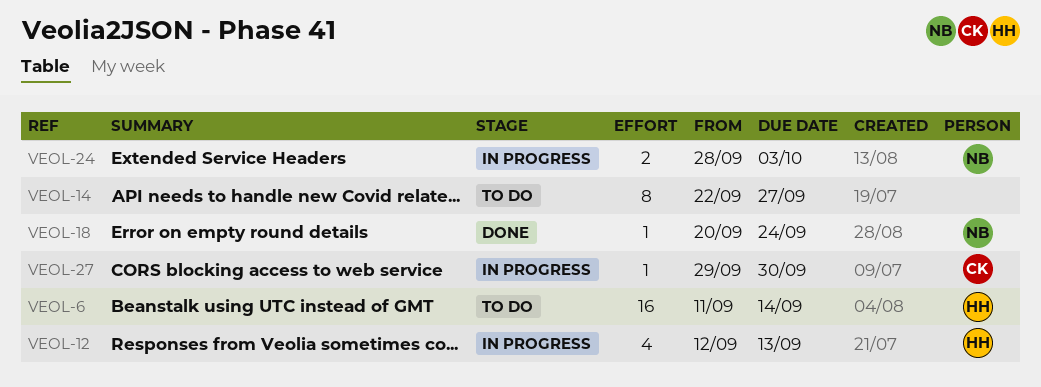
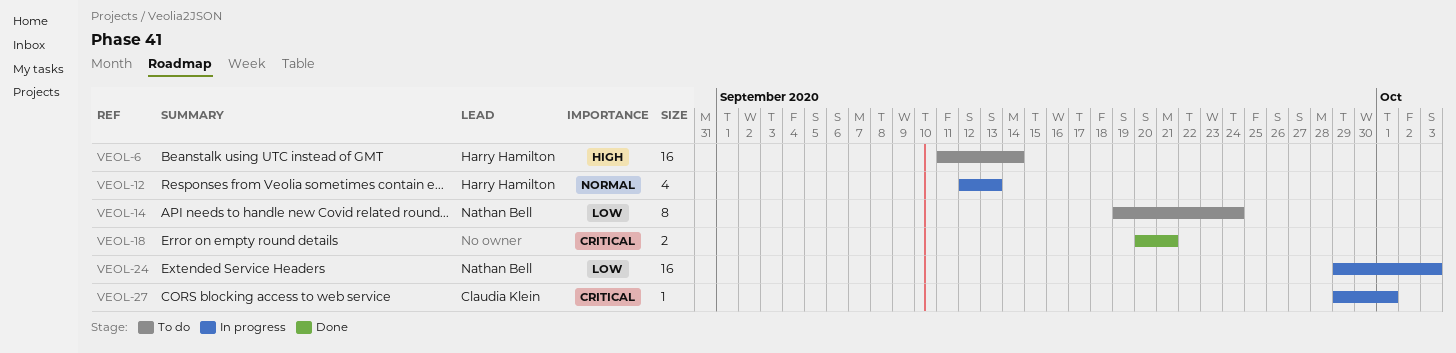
VEOL-14, owner: none -> Nathan Bell
VEOL-14, start: Sep 22 -> Sep 19
VEOL-14, due: Sep 27 -> Sep 24
VEOL-18, owner: Nathan Bell -> none
VEOL-18, estimate: 1 -> 2
VEOL-18, due: Sep 24 -> Sep 21
VEOL-24, estimate: 2 -> 16
VEOL-24, start: Sep 28 -> Sep 29
VEOL-27, due: Sep 30 -> Oct 1

